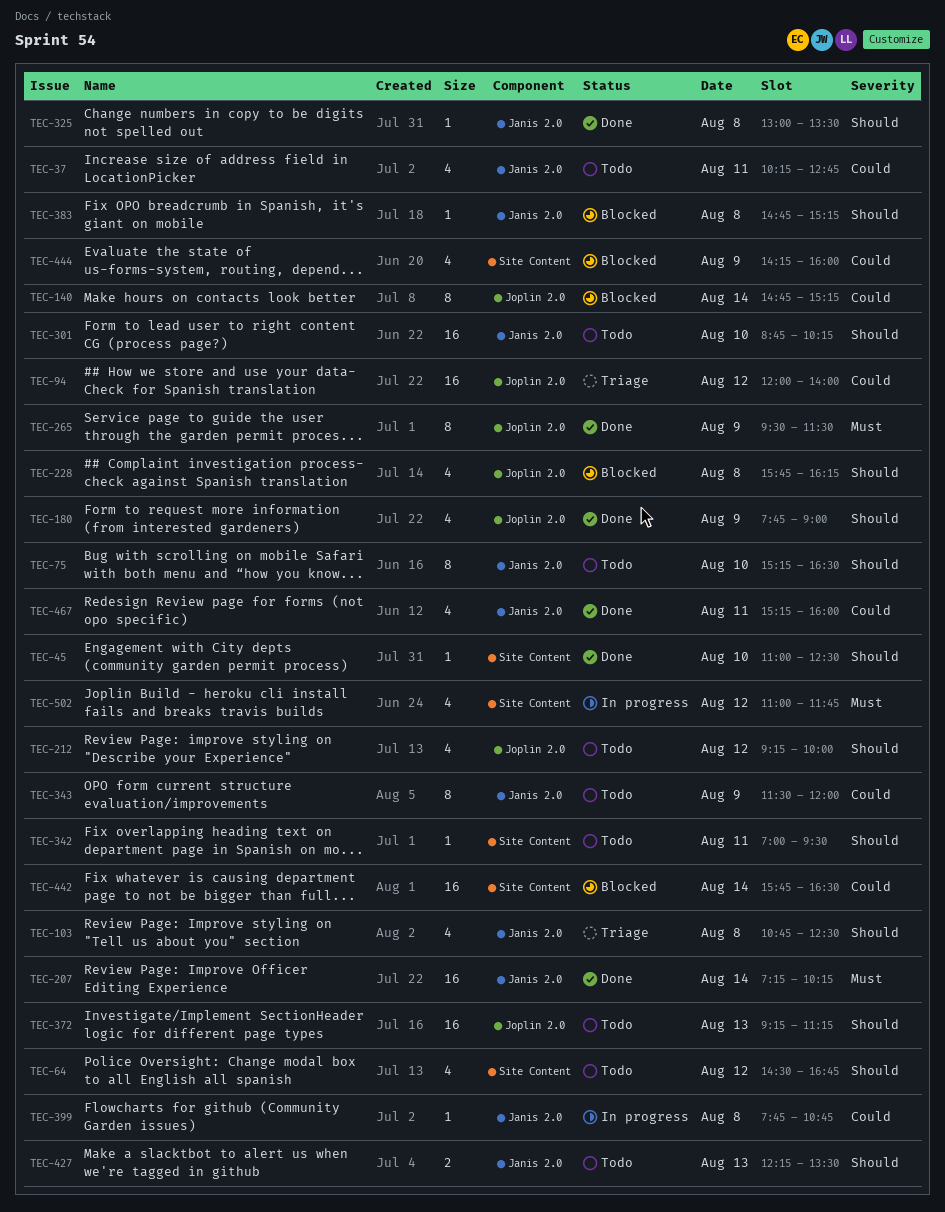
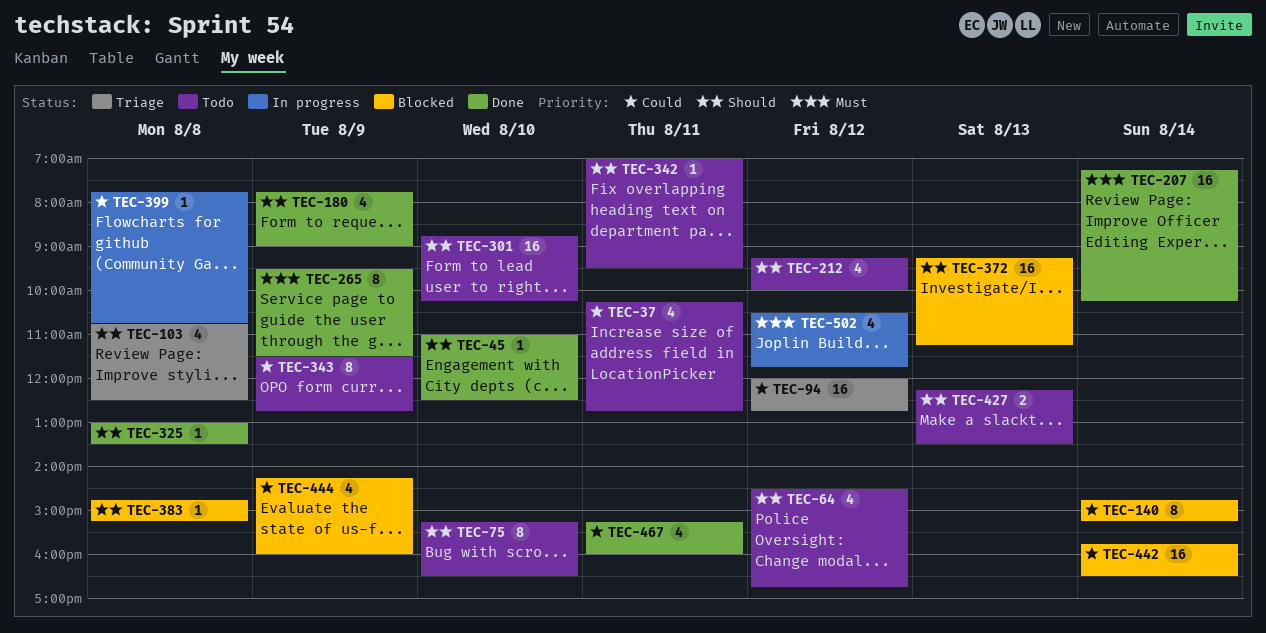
TEC-94, ends: 14:00 -> 12:45
TEC-228: present -> none
TEC-343, ends: 12:00 -> 12:45
TEC-372, status: Todo -> Blocked
TEC-502, begins: 11:00 -> 10:30

